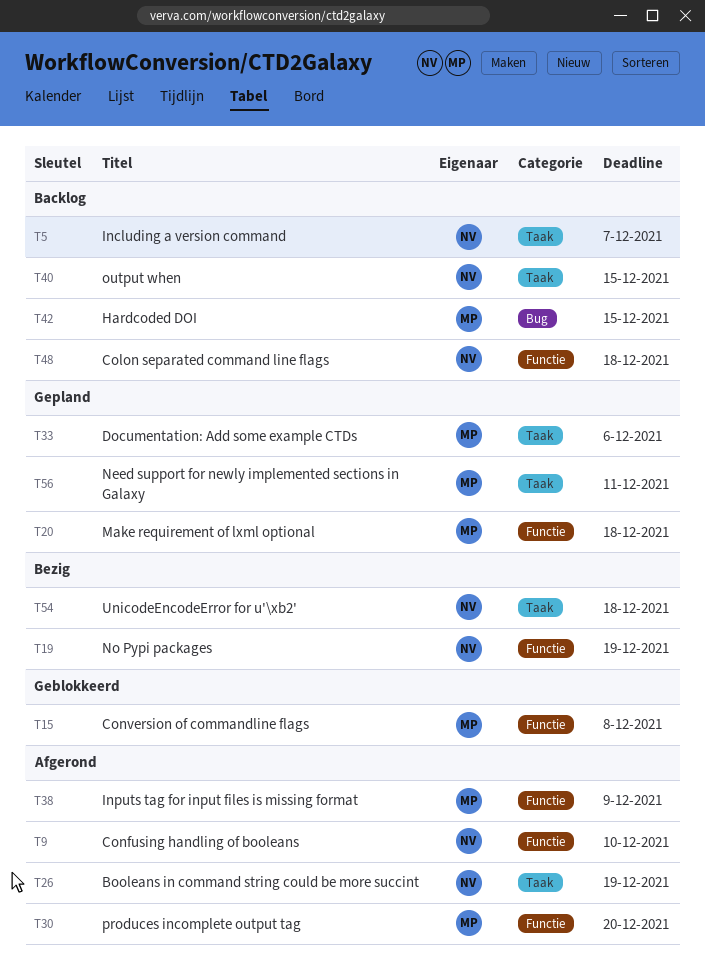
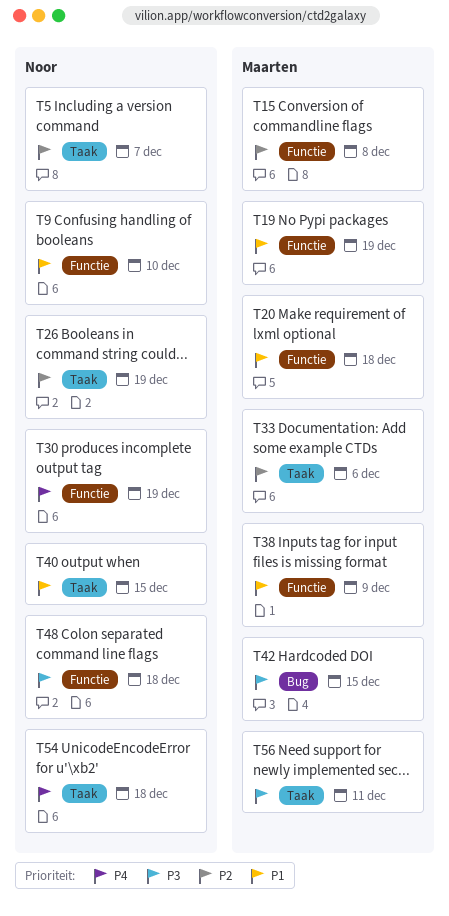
T19, owner: Noor -> Maarten
T30, owner: Maarten -> Noor
T30, due: Dec 20 -> Dec 19

